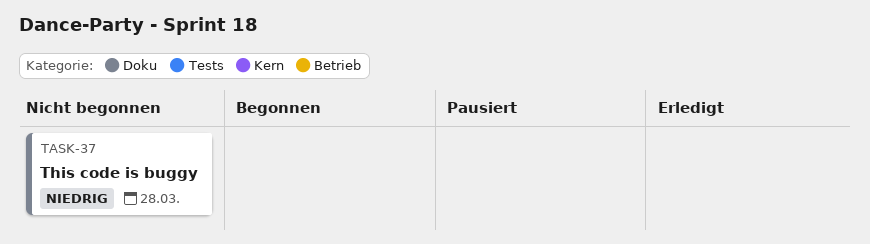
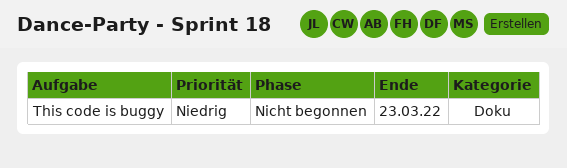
This code is buggy, due: Mar 28 -> Mar 23

